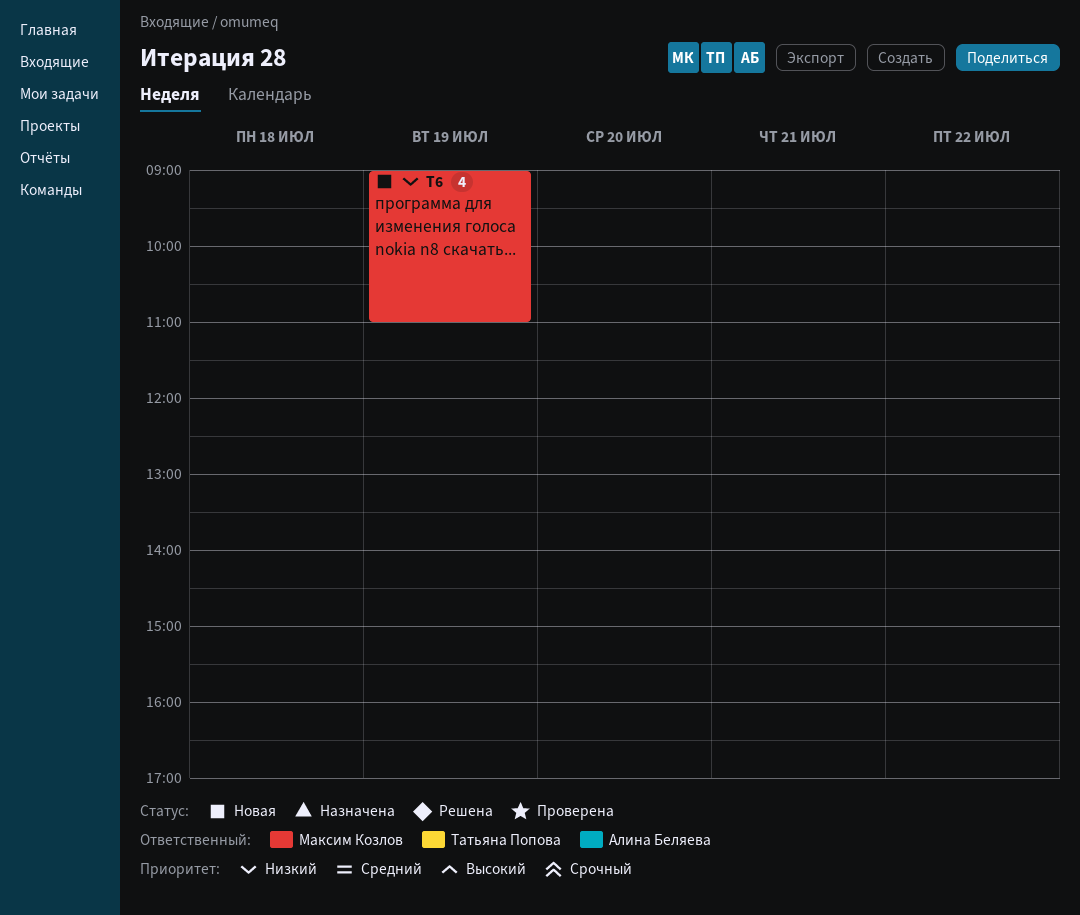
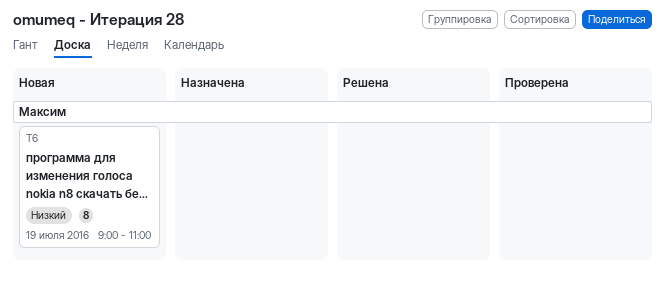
T6, estimate: 4 -> 8

